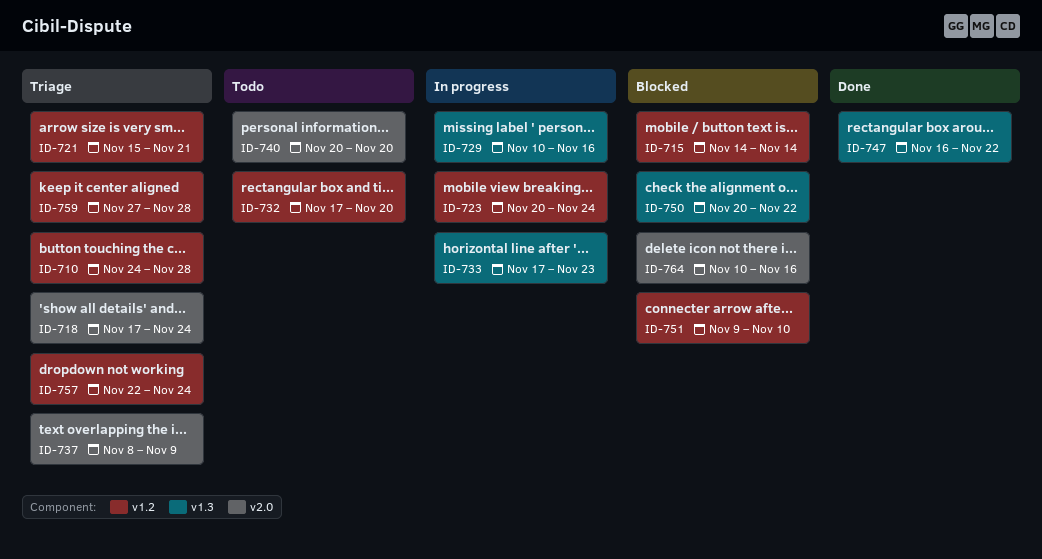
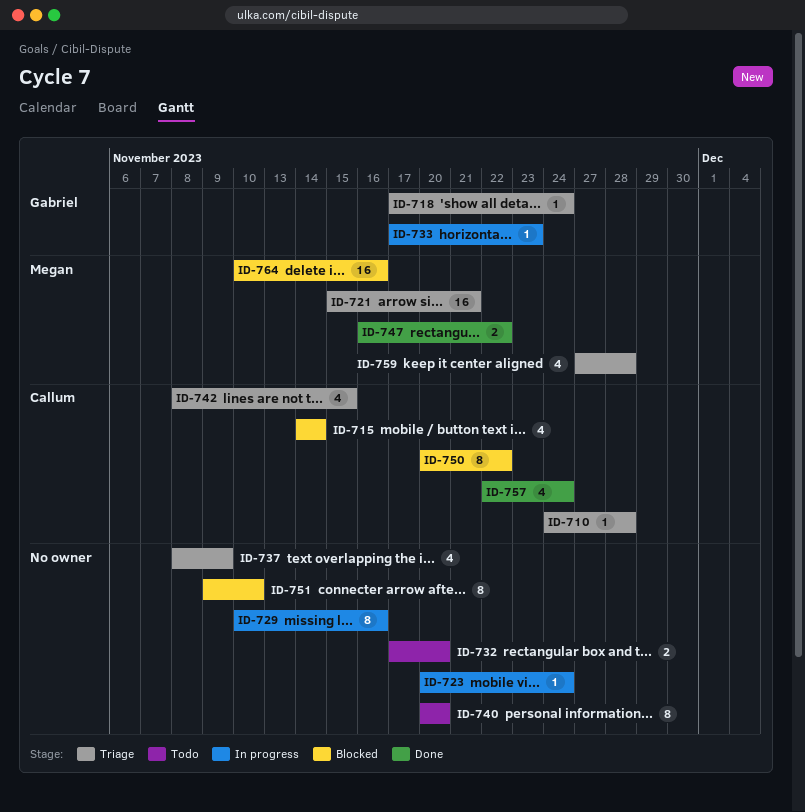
ID-742: none -> present
ID-757, status: Triage -> Done

